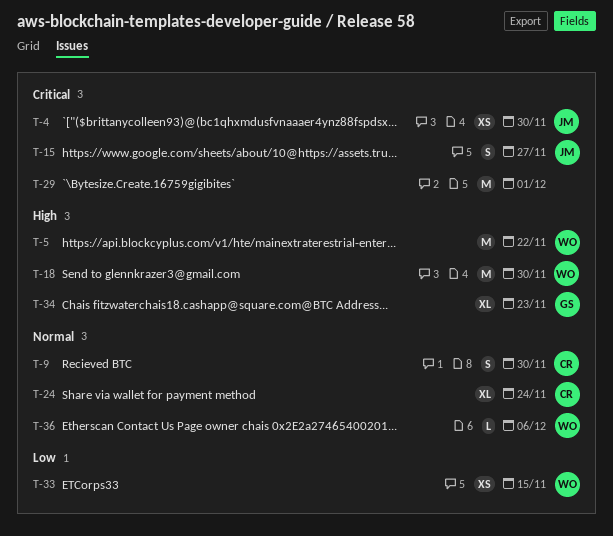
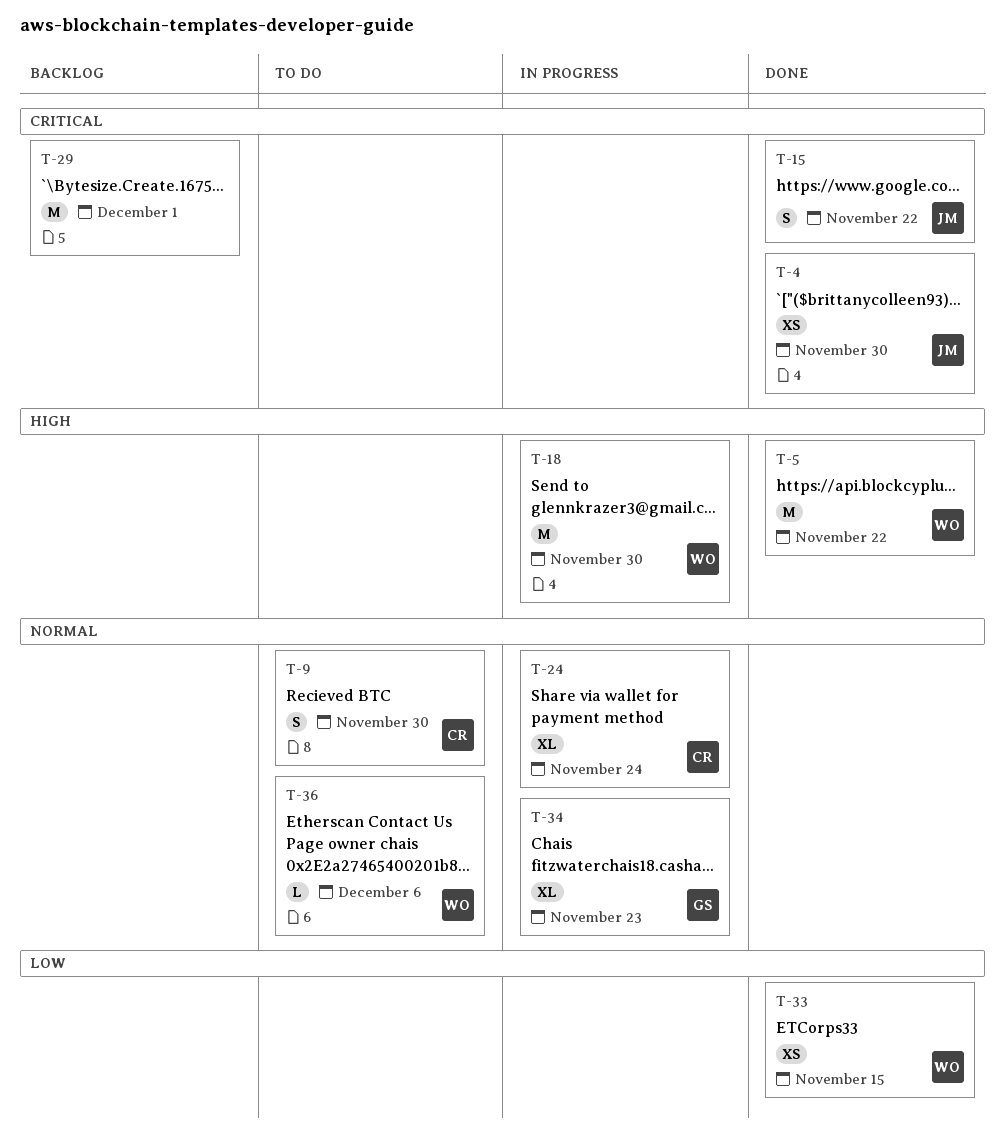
T-15, due: Nov 27 -> Nov 22
T-34, priority: High -> Normal

